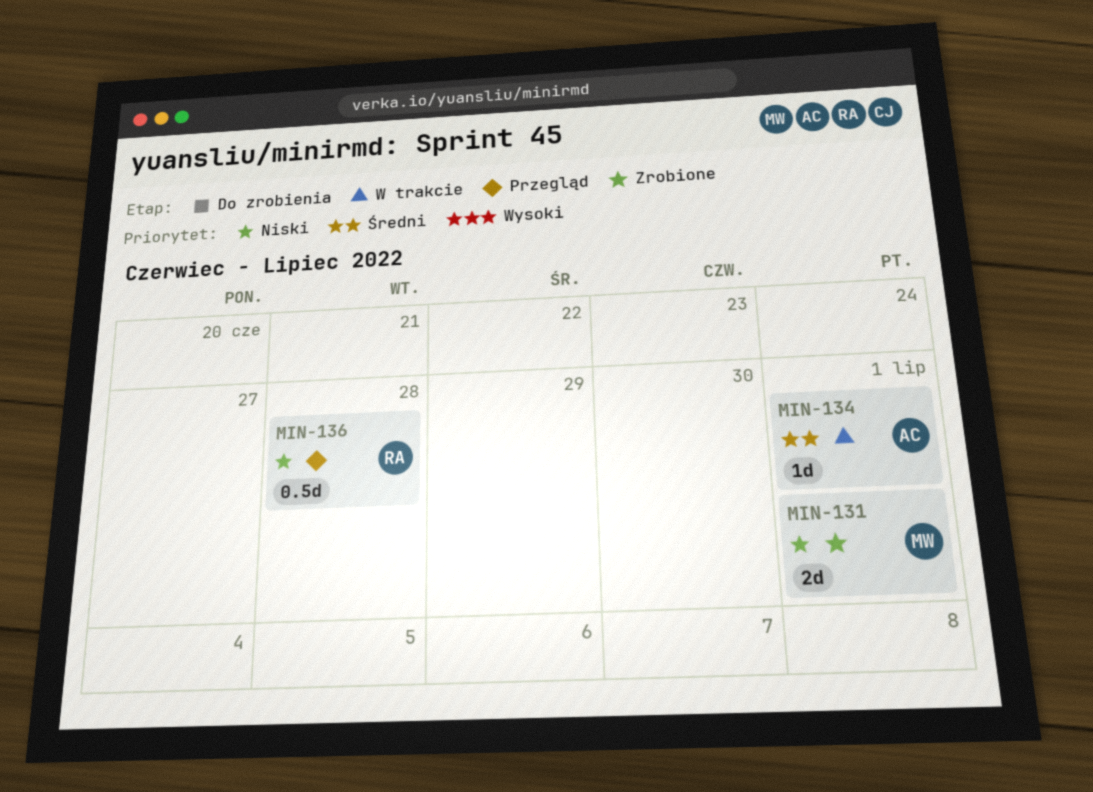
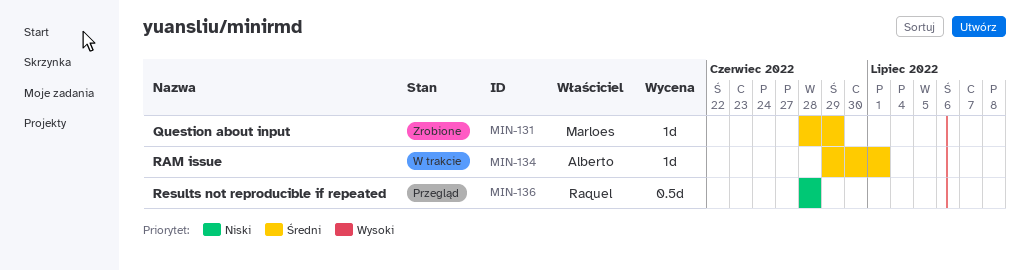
MIN-131, priority: Niski -> Średni
MIN-131, estimate: 2d -> 1d
MIN-131, due: Jul 1 -> Jun 29

